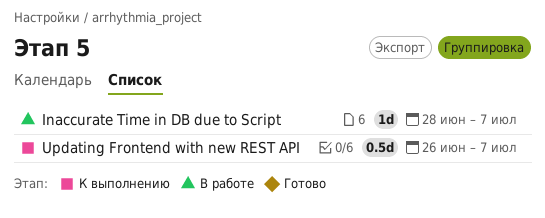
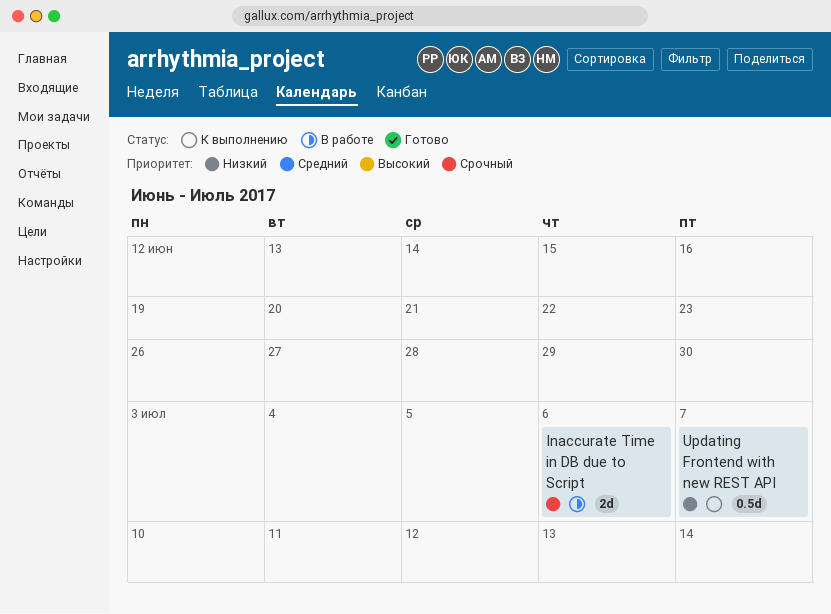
Inaccurate Time in DB due to Script, estimate: 1d -> 2d
Inaccurate Time in DB due to Script, due: Jul 7 -> Jul 6

